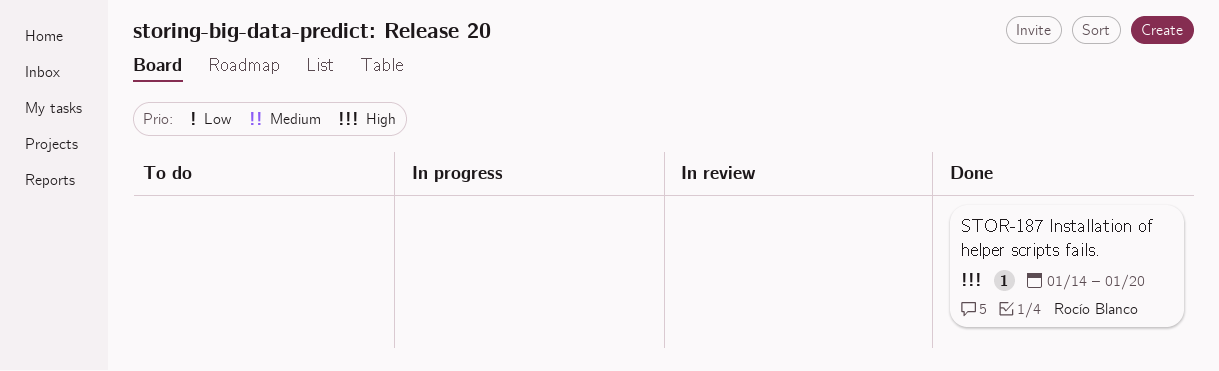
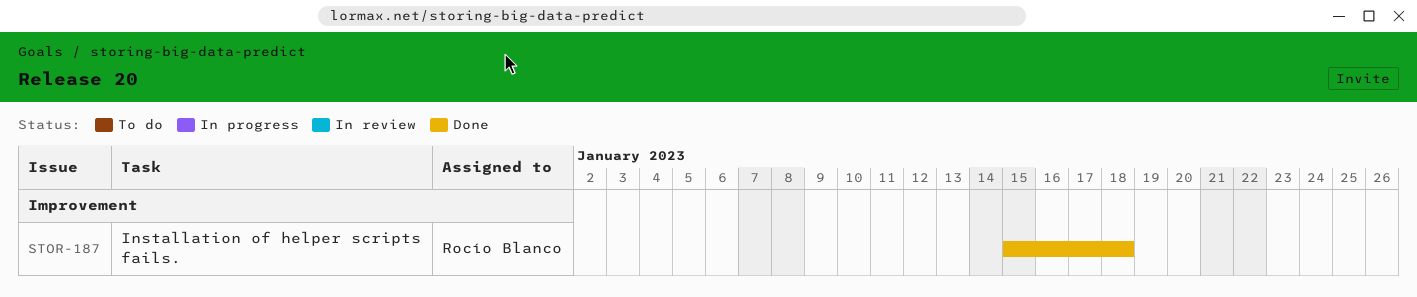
STOR-187, start: Jan 14 -> Jan 15
STOR-187, due: Jan 20 -> Jan 18

